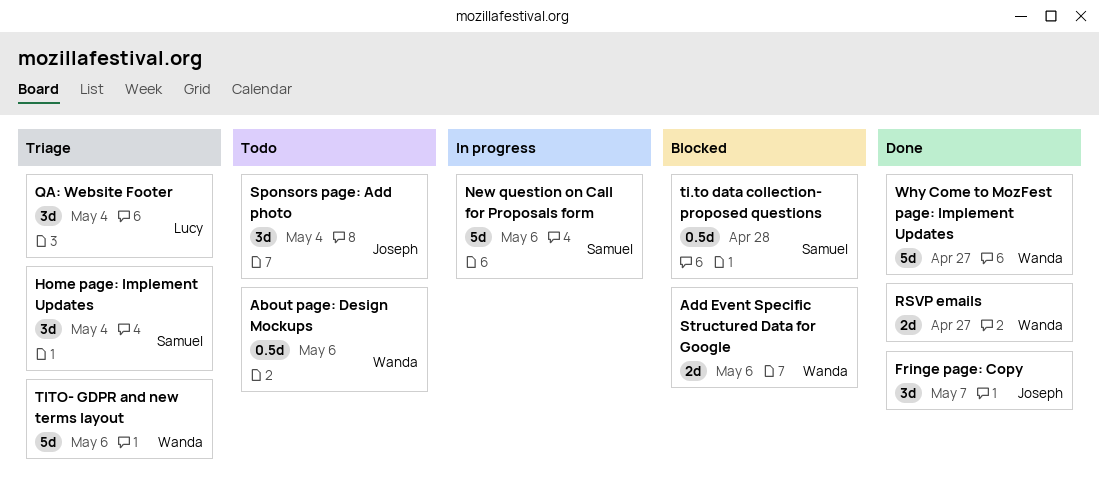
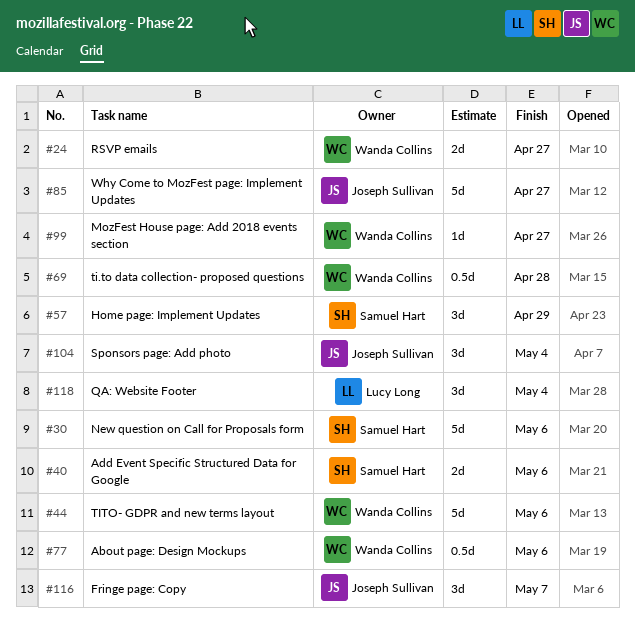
Add Event Specific Structured Data for Google, owner: Wanda Collins -> Samuel Hart
Home page: Implement Updates, due: May 4 -> Apr 29
MozFest House page: Add 2018 events section: none -> present
ti.to data collection- proposed questions, owner: Samuel Hart -> Wanda Collins
Why Come to MozFest page: Implement Updates, owner: Wanda Collins -> Joseph Sullivan

